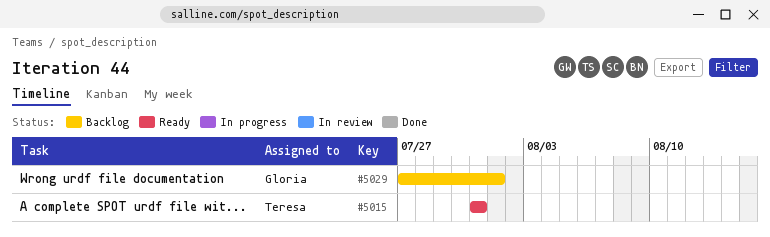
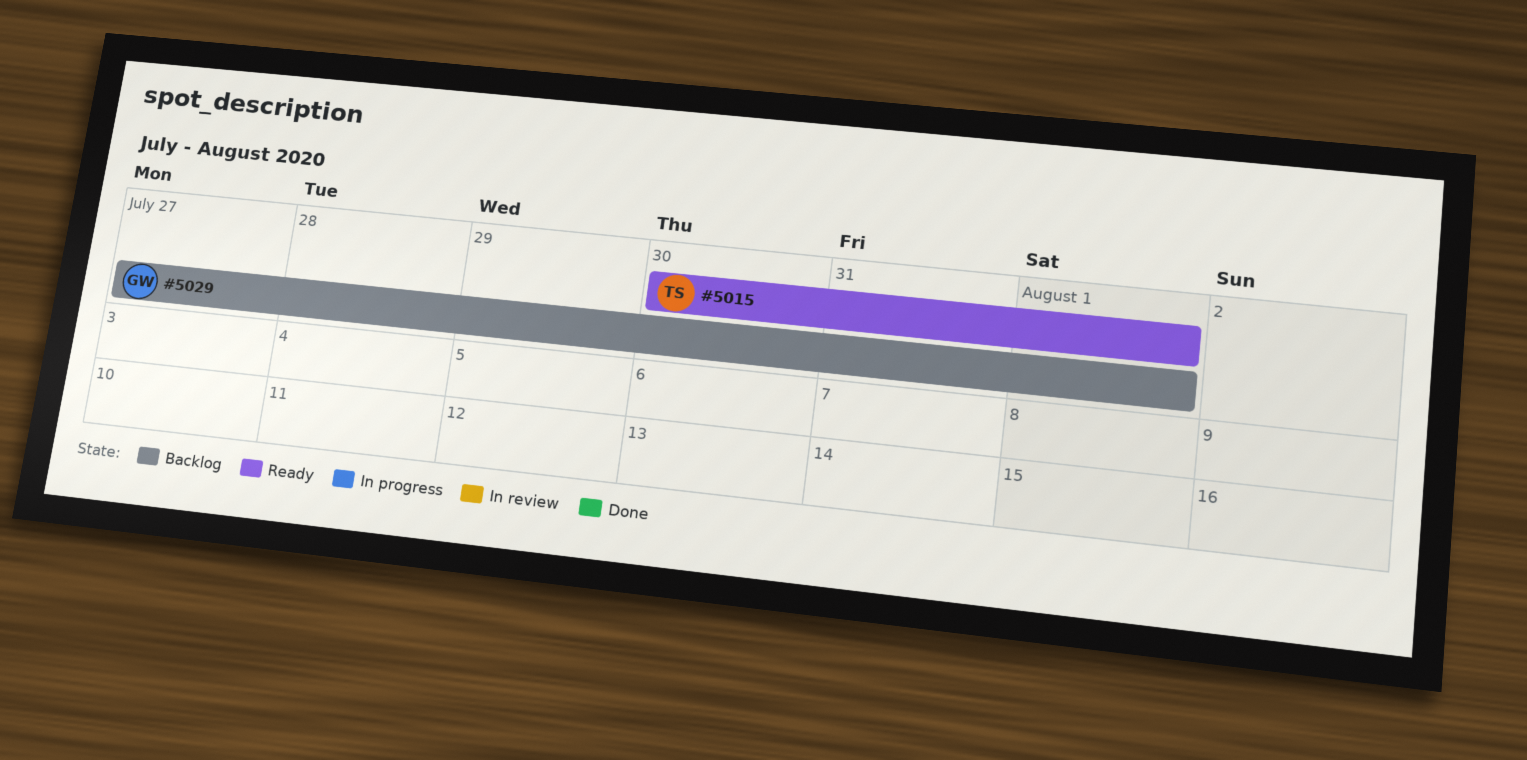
#5015, start: Jul 31 -> Jul 30
#5015, due: Jul 31 -> Aug 1

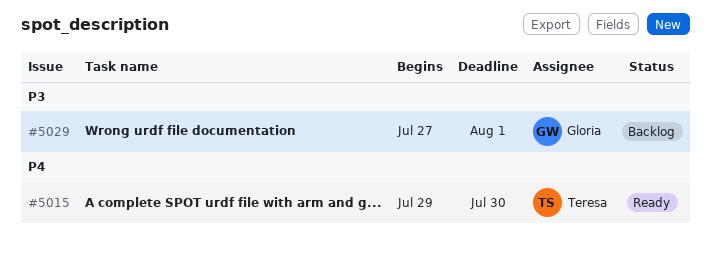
#5015, start: Jul 30 -> Jul 29
#5015, due: Aug 1 -> Jul 30

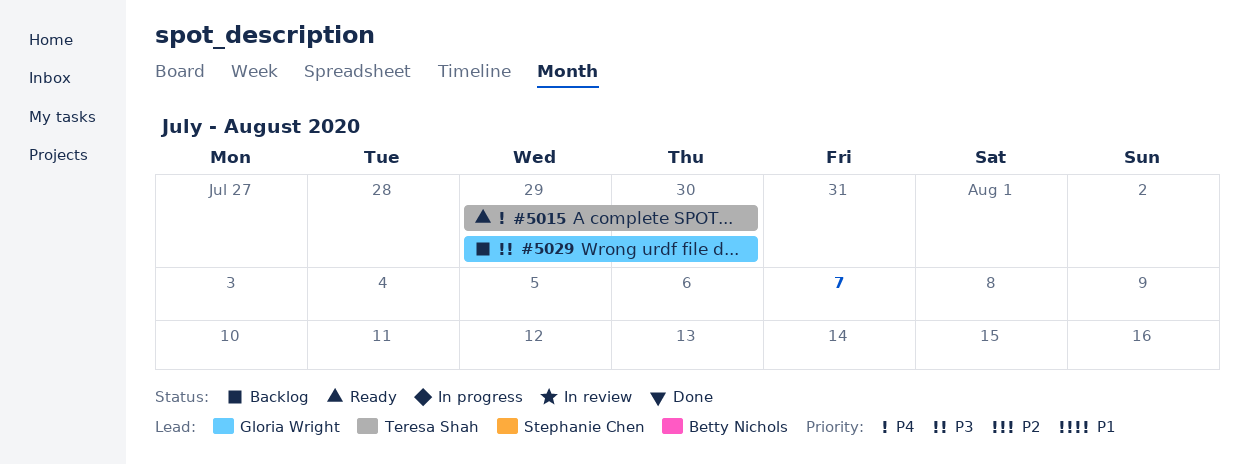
#5029, start: Jul 27 -> Jul 29
#5029, due: Aug 1 -> Jul 30

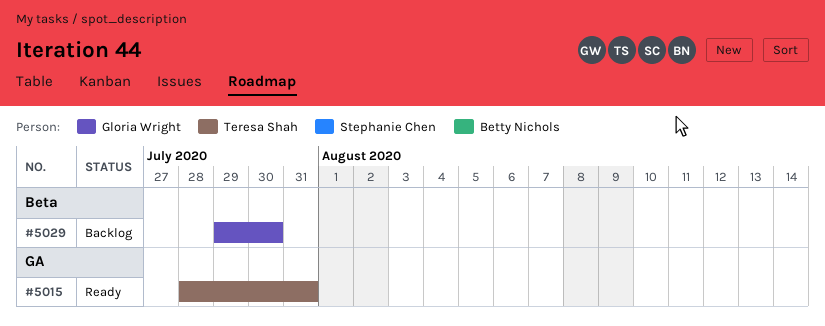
#5015, start: Jul 29 -> Jul 28
#5015, due: Jul 30 -> Jul 31

